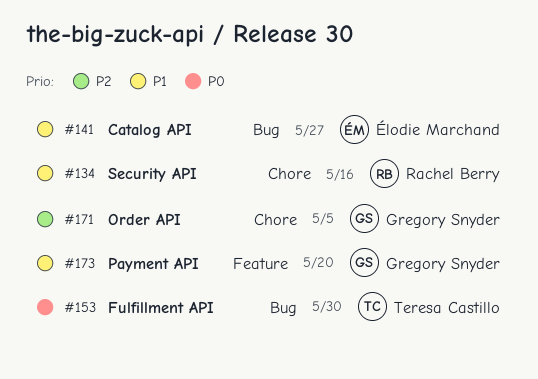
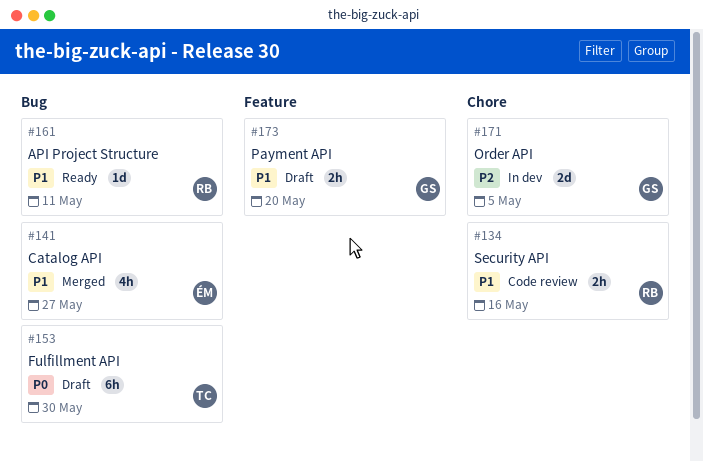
#161: none -> present

